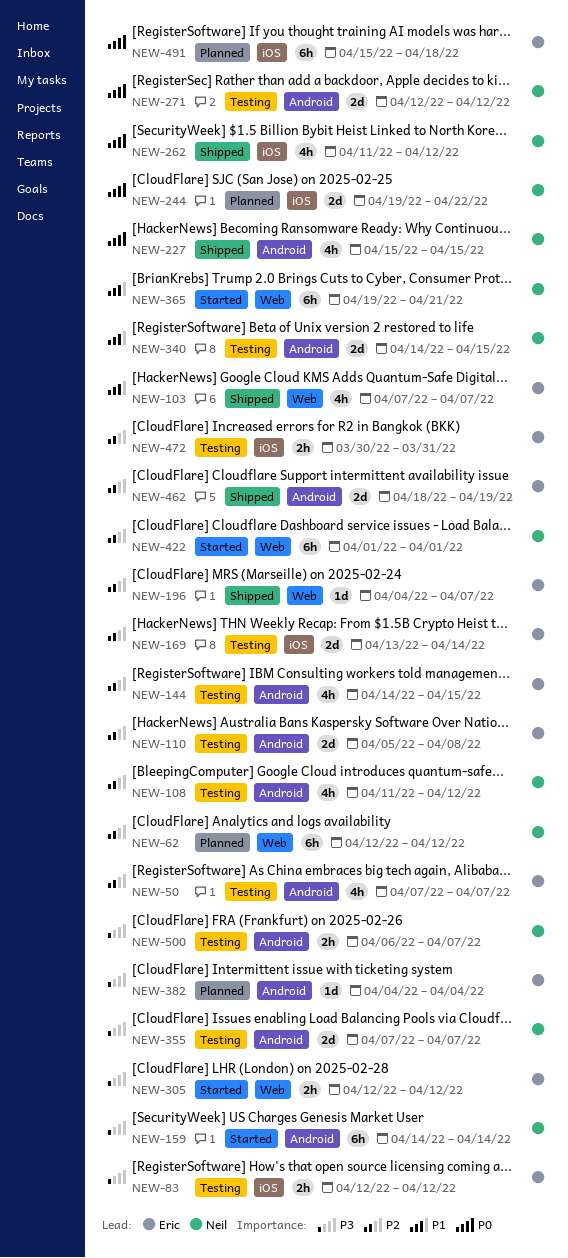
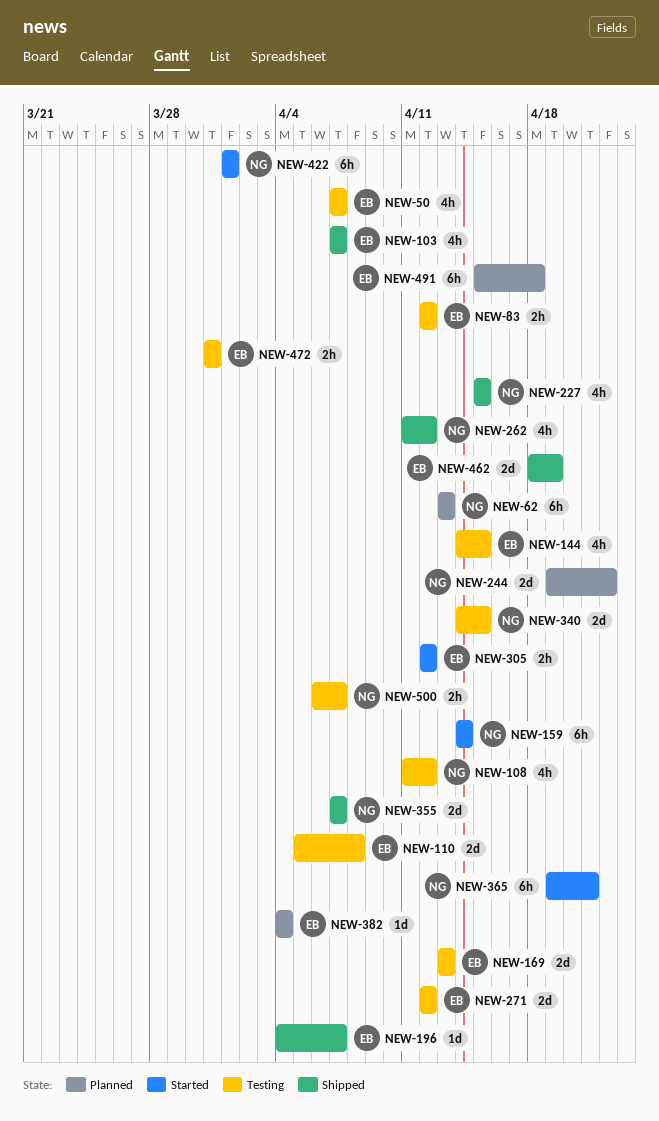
NEW-62, start: Apr 12 -> Apr 13
NEW-62, due: Apr 12 -> Apr 13
NEW-169, due: Apr 14 -> Apr 13
NEW-271, owner: Neil -> Eric
NEW-355, status: Testing -> Shipped
NEW-472, start: Mar 30 -> Mar 31

